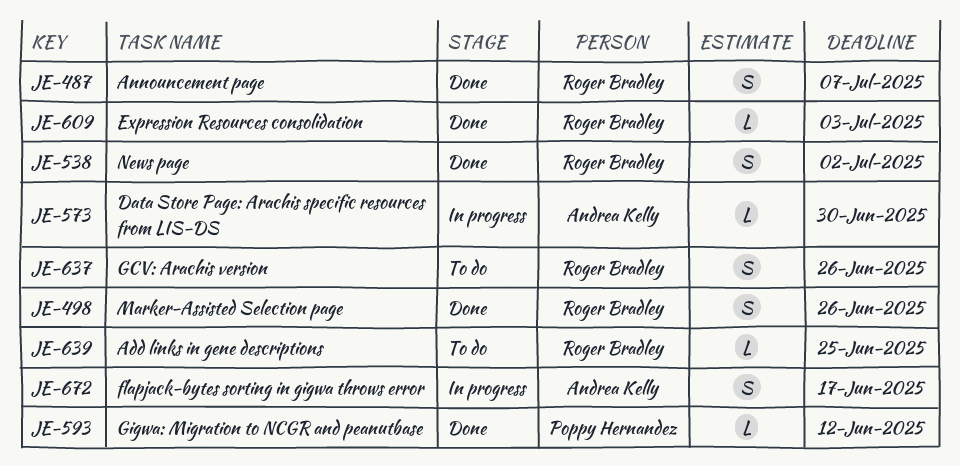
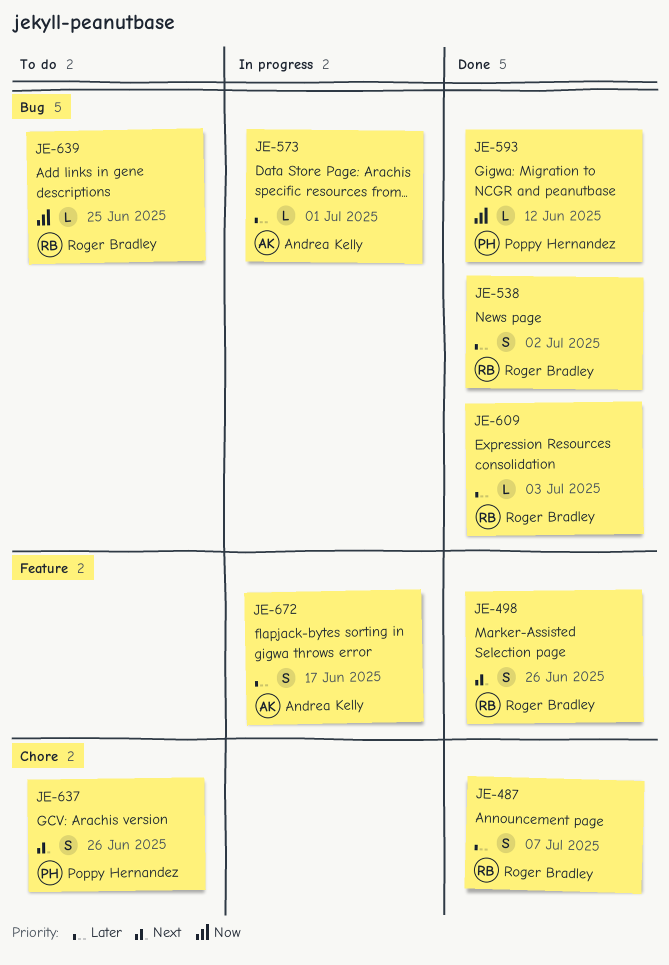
JE-573, due: Jun 30 -> Jul 1
JE-637, owner: Roger Bradley -> Poppy Hernandez

